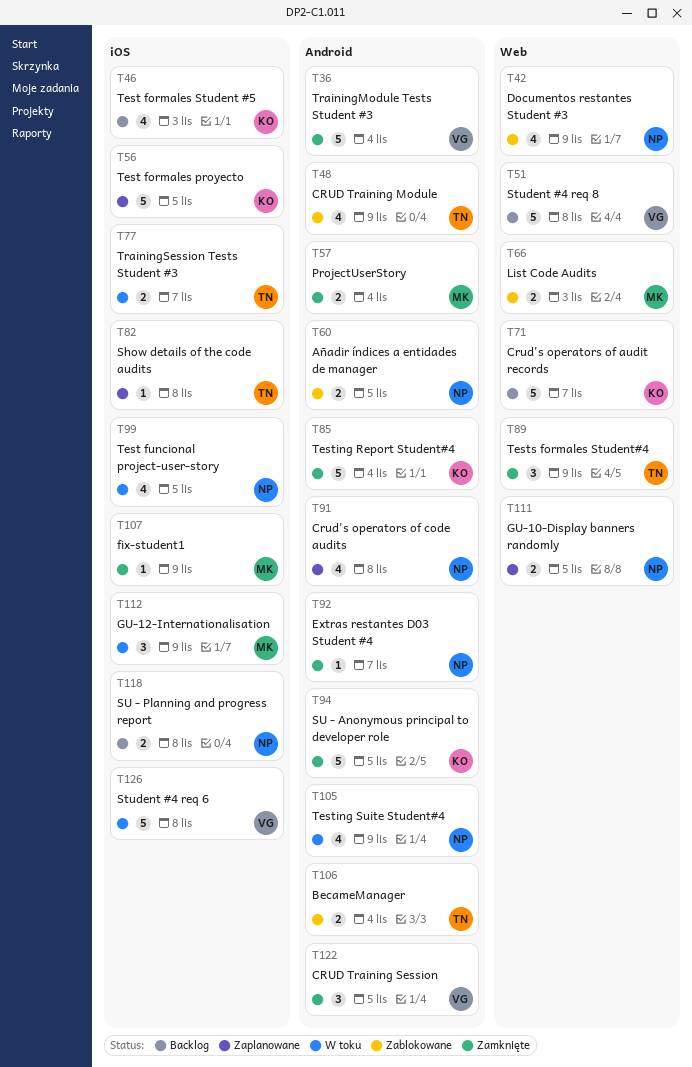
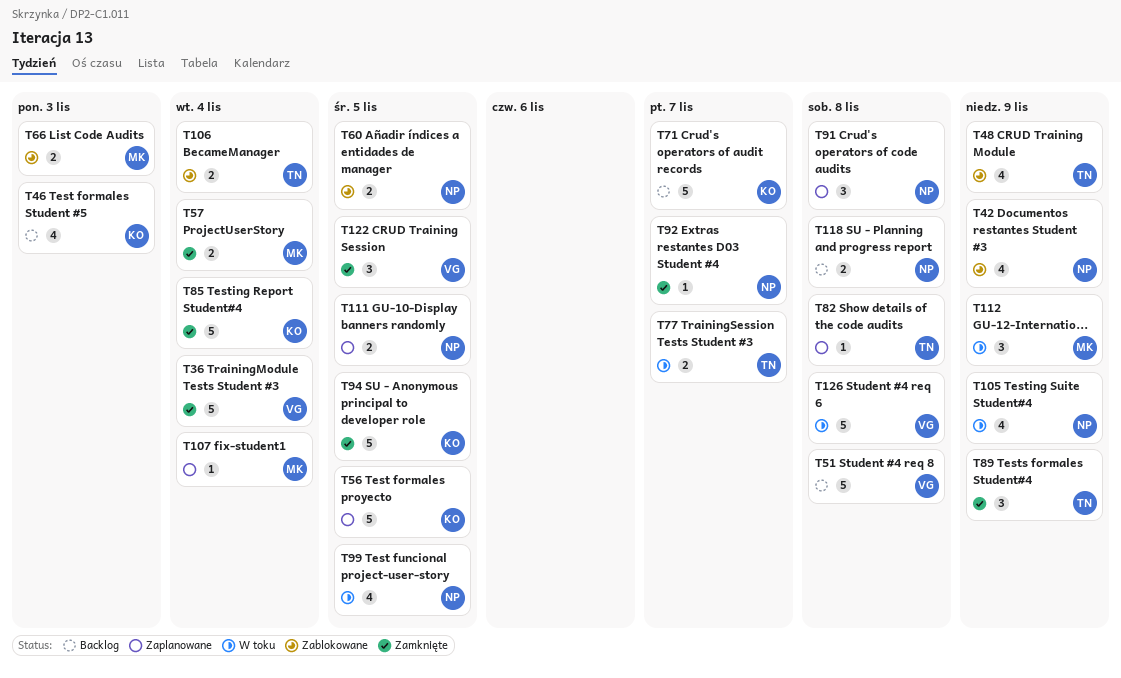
T91, estimate: 4 -> 3
T107, status: Zamknięte -> Zaplanowane
T107, due: Nov 9 -> Nov 4

